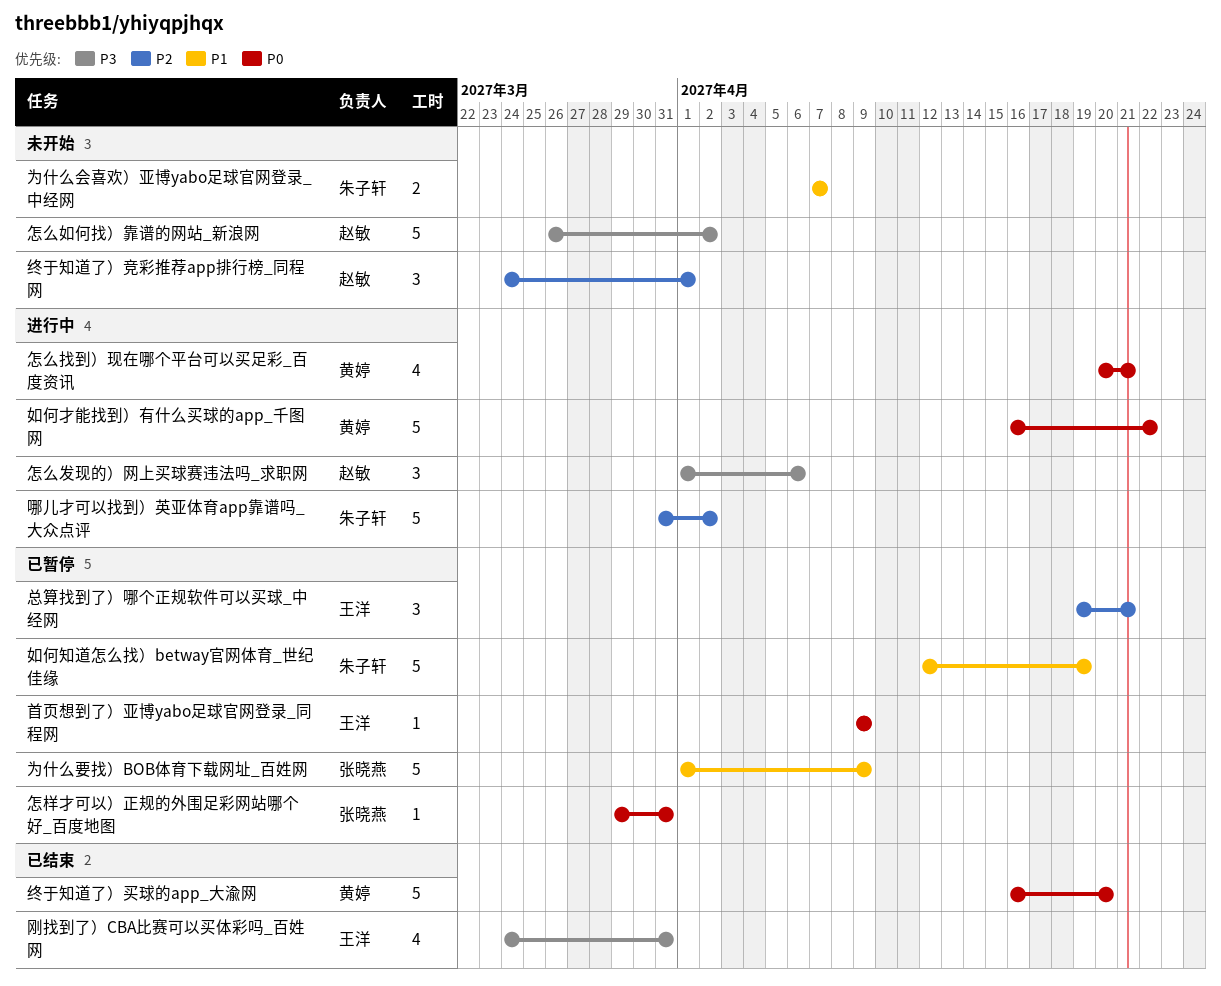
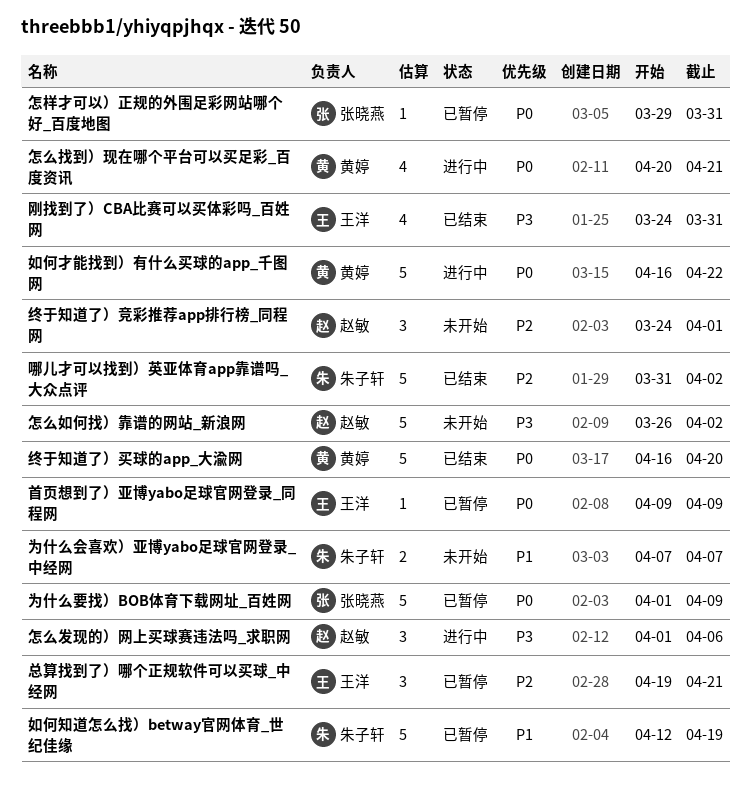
为什么要找）BOB体育下载网址_百姓网, priority: P1 -> P0
哪儿才可以找到）英亚体育app靠谱吗_大众点评, status: 进行中 -> 已结束

